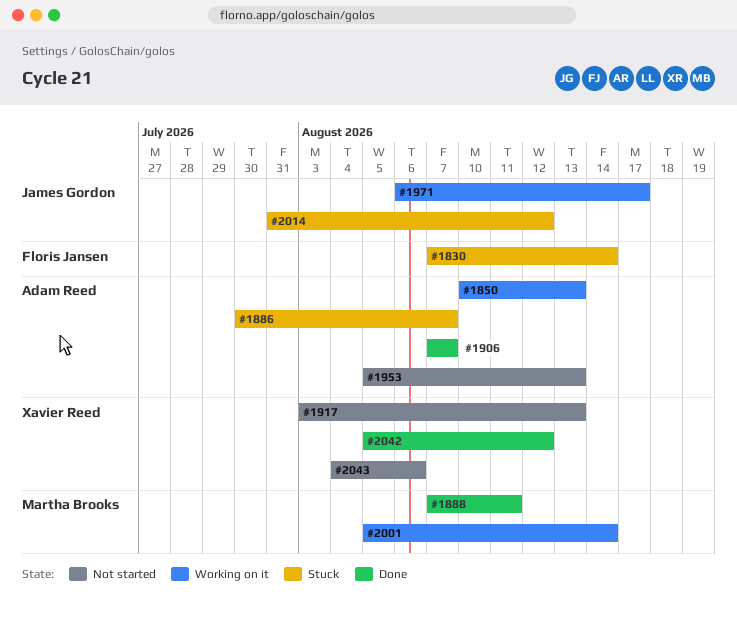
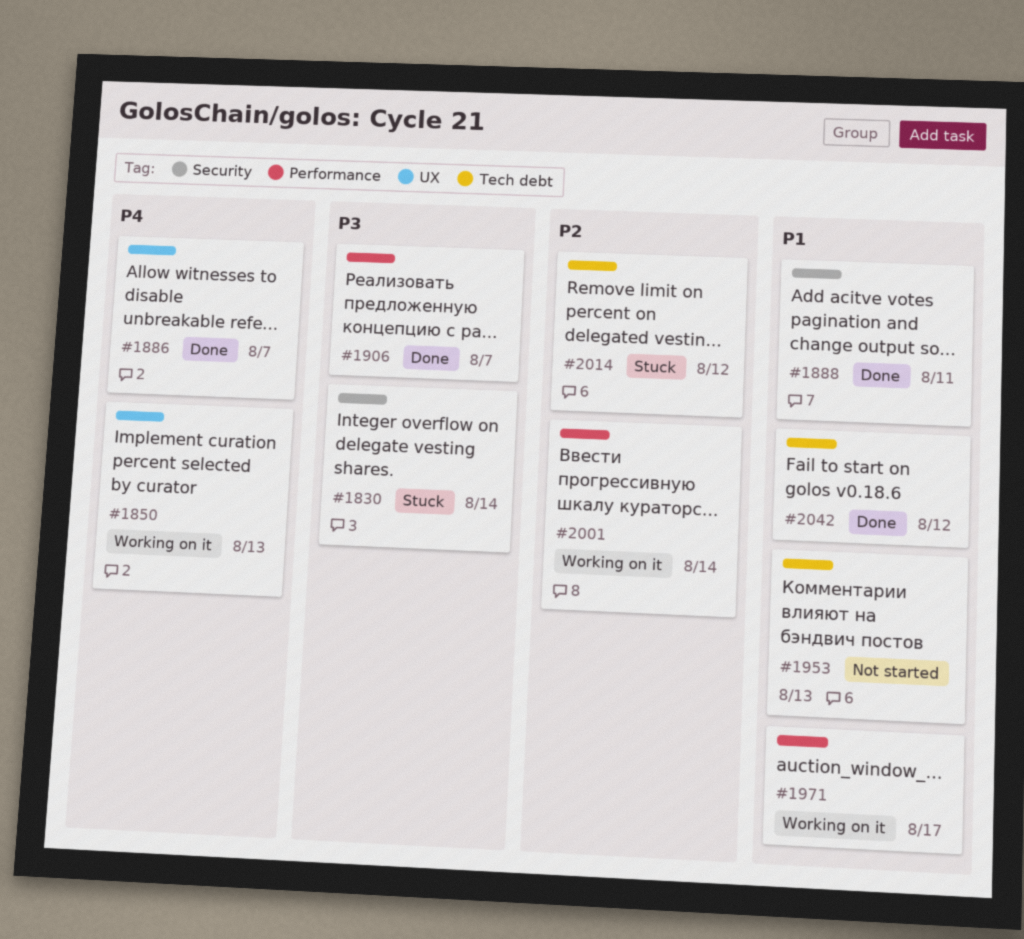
#1886, status: Stuck -> Done
#1917: present -> none
#2043: present -> none

